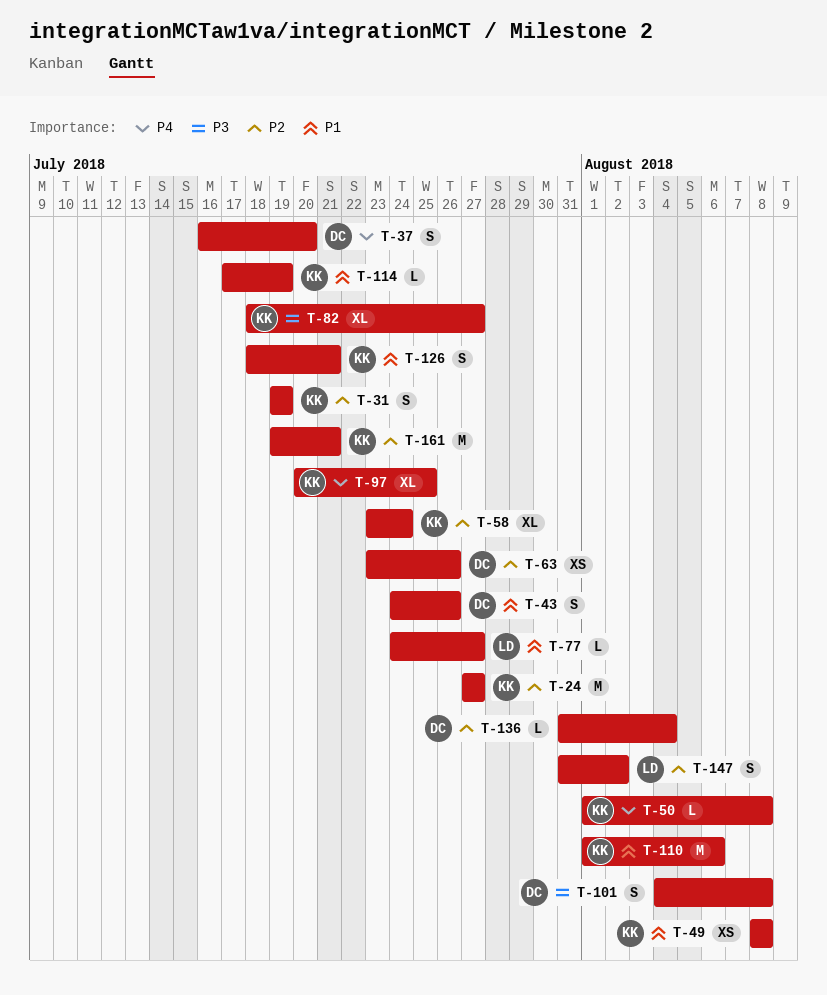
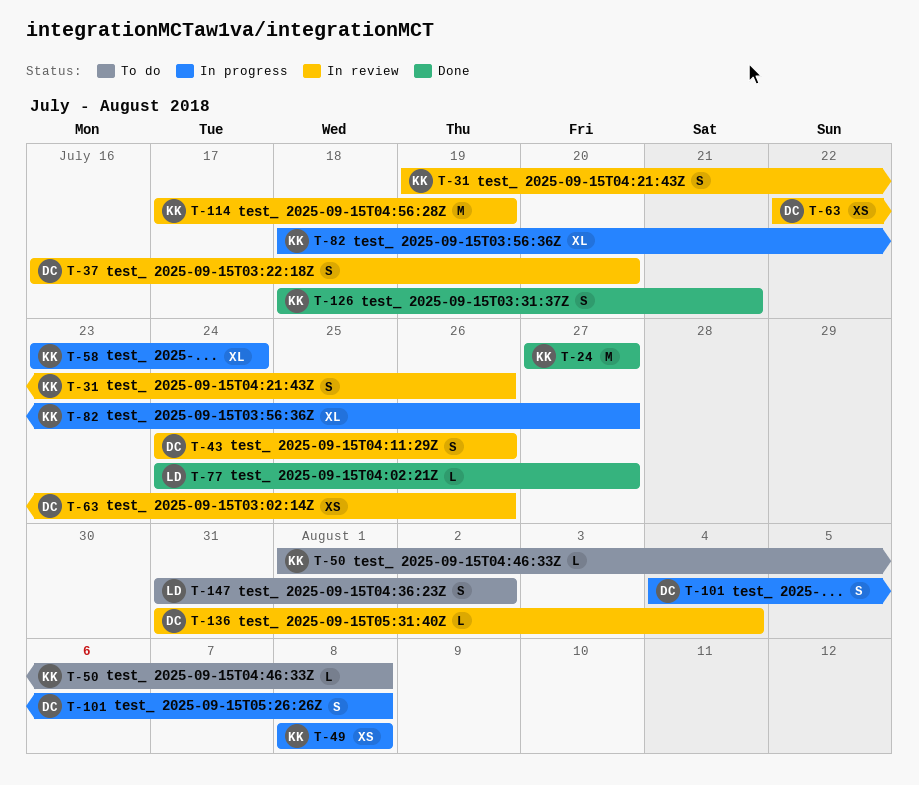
T-31, due: Jul 19 -> Jul 26
T-63, start: Jul 23 -> Jul 22
T-97: present -> none
T-110: present -> none
T-114, estimate: L -> M
T-161: present -> none

